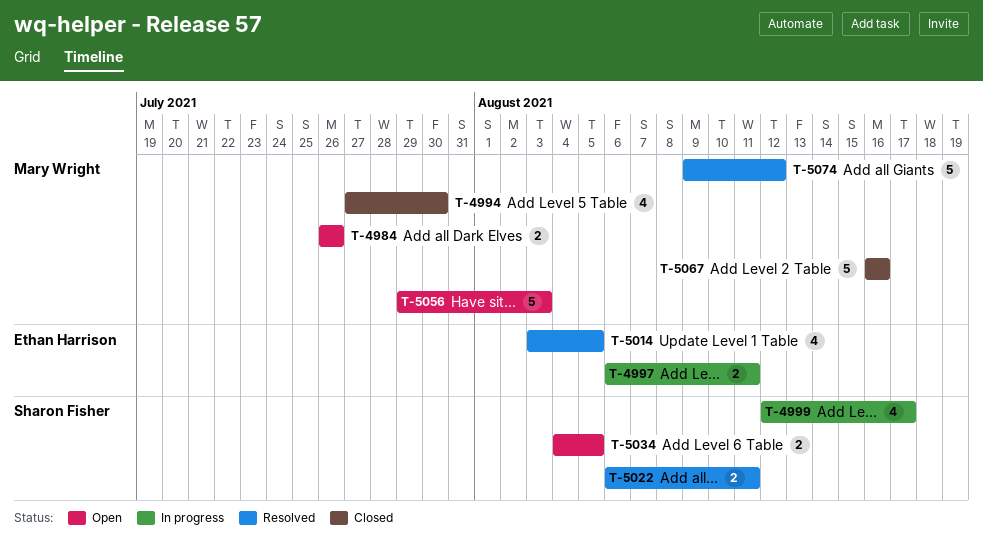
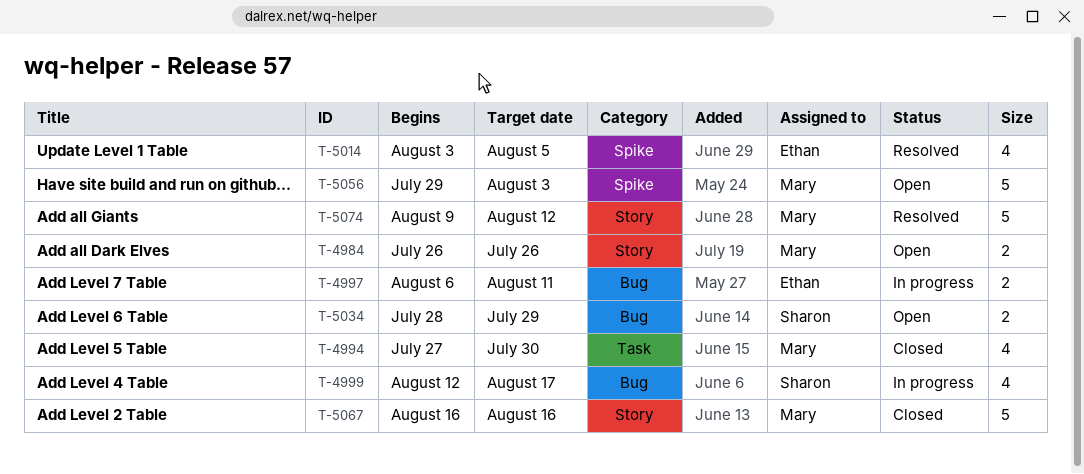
T-5022: present -> none
T-5034, start: Aug 4 -> Jul 28
T-5034, due: Aug 5 -> Jul 29

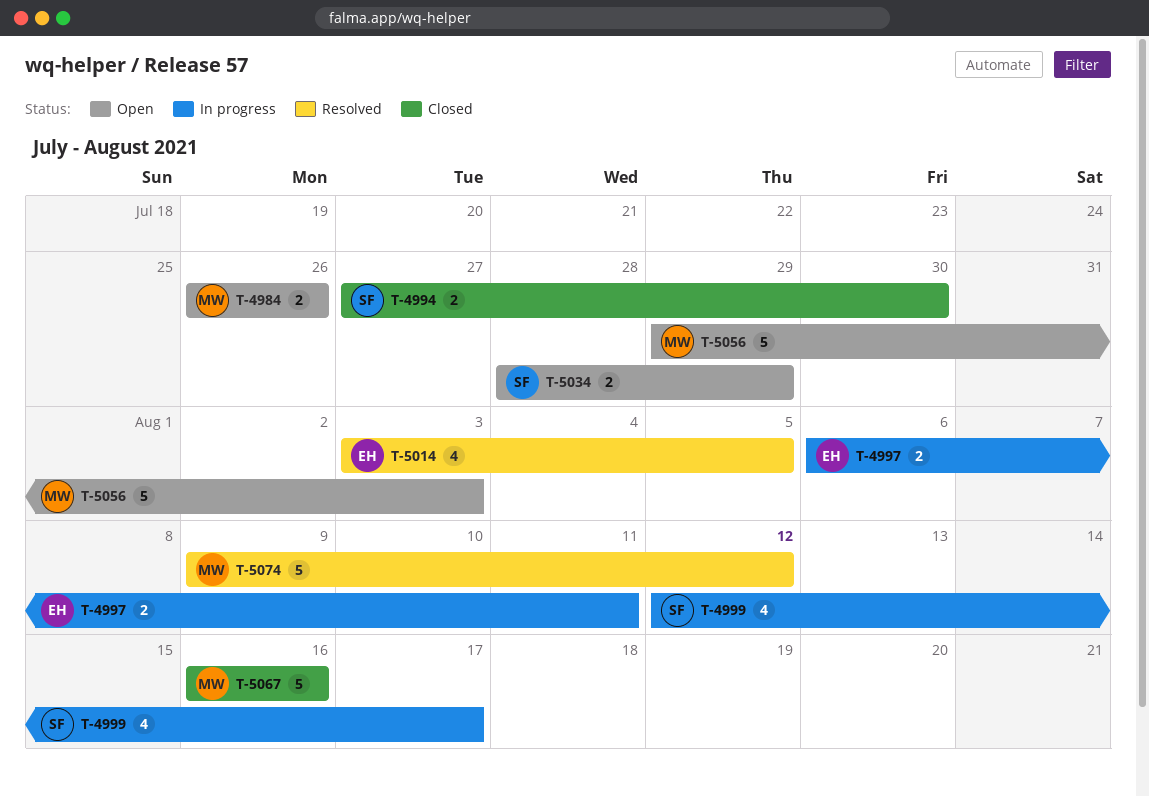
T-4994, owner: Mary -> Sharon
T-4994, estimate: 4 -> 2

